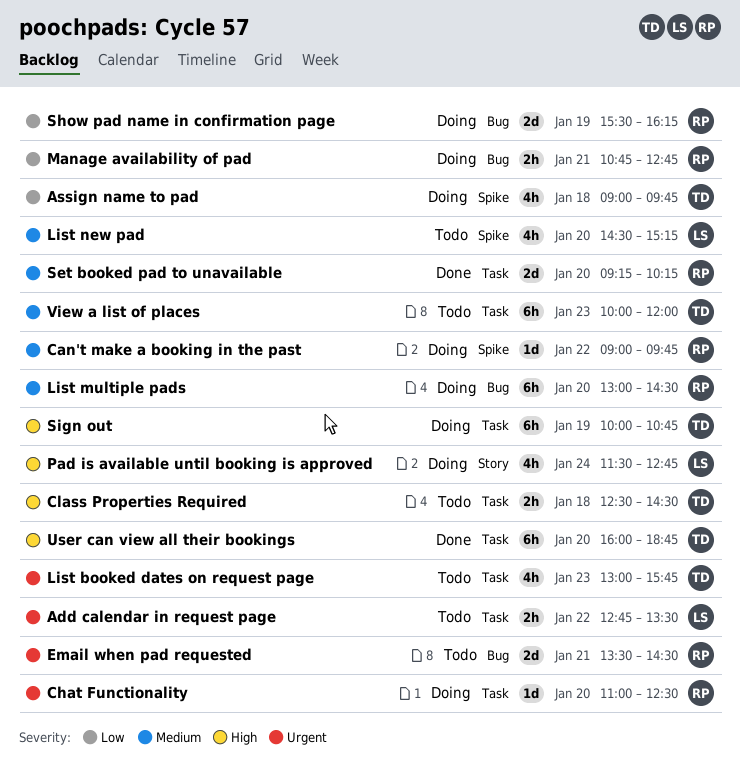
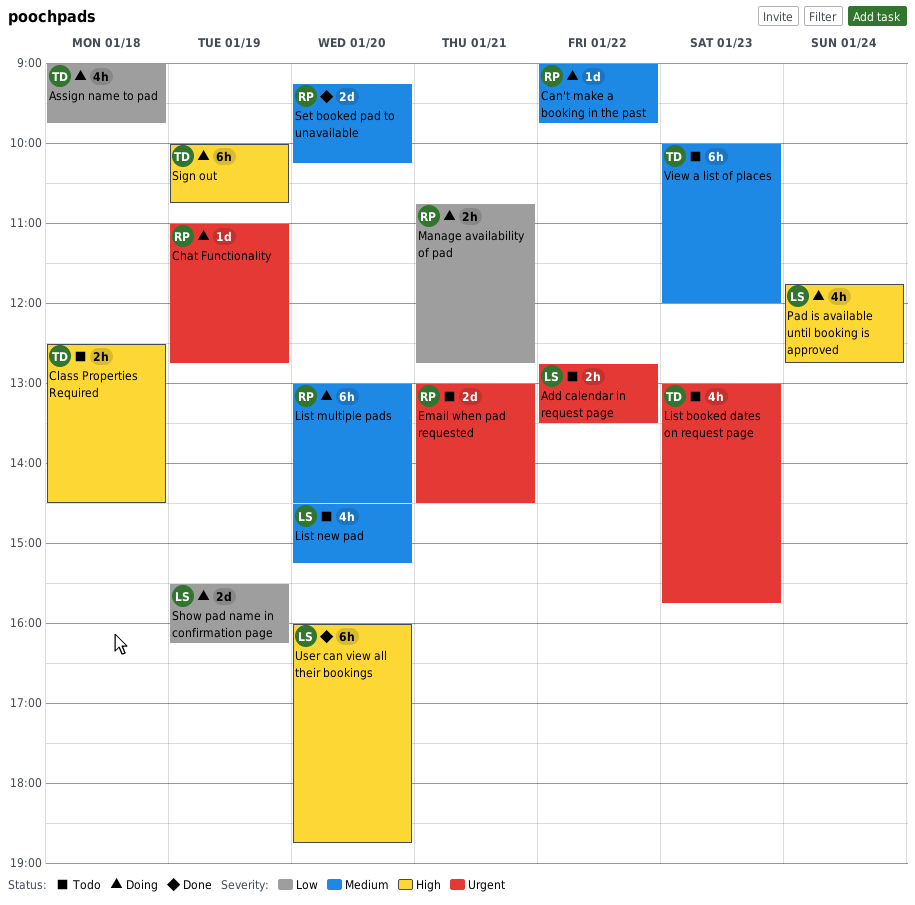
Chat Functionality, day: Jan 20 -> Jan 19
Chat Functionality, ends: 12:30 -> 12:45
Email when pad requested, begins: 13:30 -> 13:00
Pad is available until booking is approved, begins: 11:30 -> 11:45
Show pad name in confirmation page, owner: RP -> LS
User can view all their bookings, owner: TD -> LS

